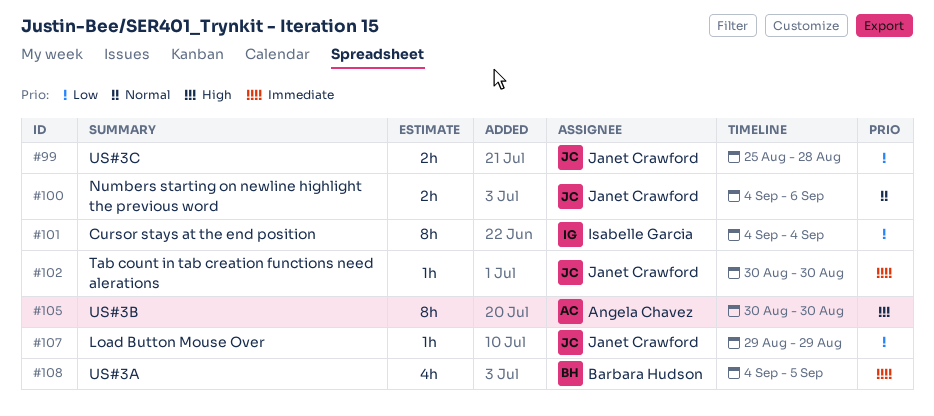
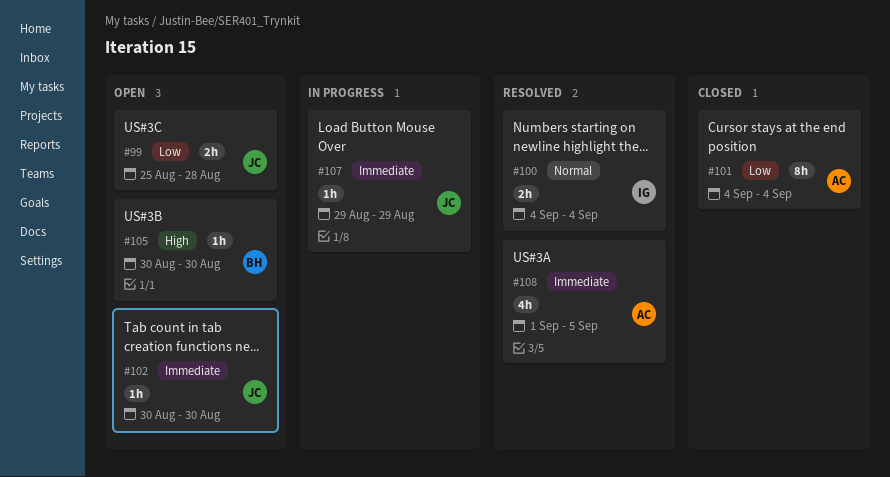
#100, owner: Janet Crawford -> Isabelle Garcia
#100, due: Sep 6 -> Sep 4
#101, owner: Isabelle Garcia -> Angela Chavez
#105, owner: Angela Chavez -> Barbara Hudson
#105, estimate: 8h -> 1h
#107, priority: Low -> Immediate
#108, owner: Barbara Hudson -> Angela Chavez
#108, start: Sep 4 -> Sep 1

